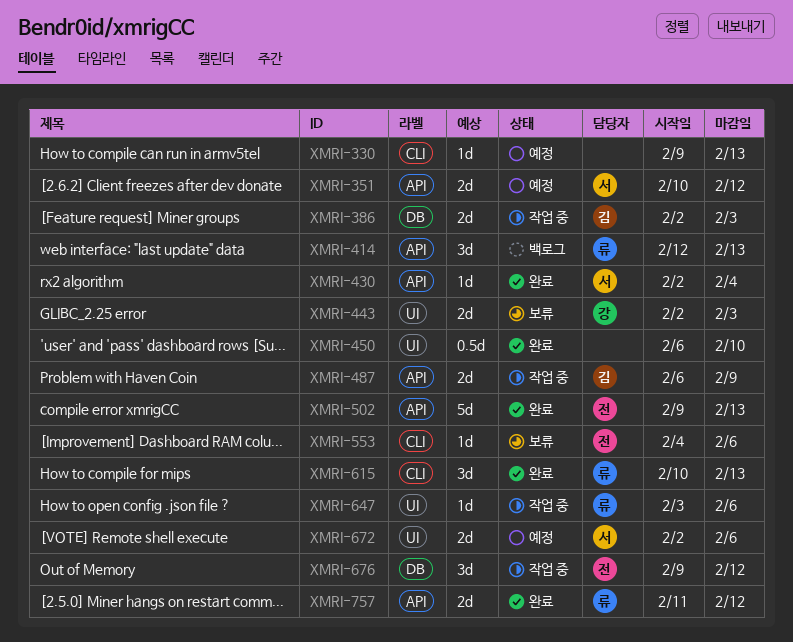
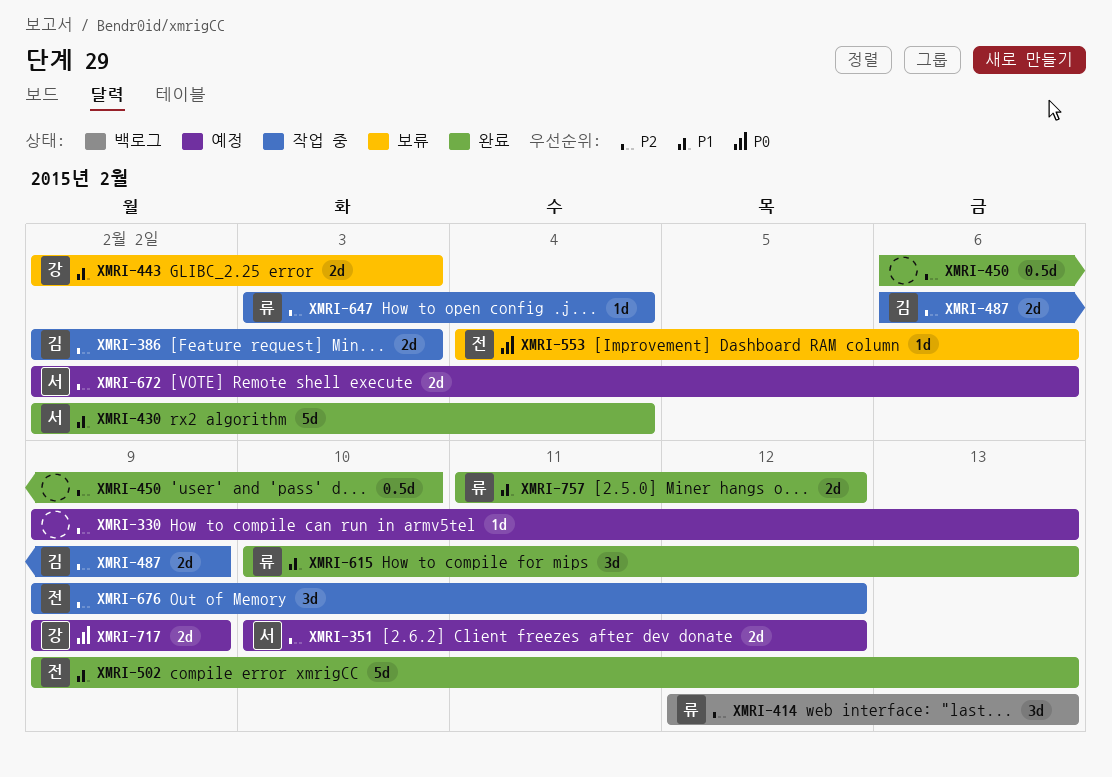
XMRI-430, estimate: 1d -> 5d
XMRI-647, due: Feb 6 -> Feb 4
XMRI-717: none -> present

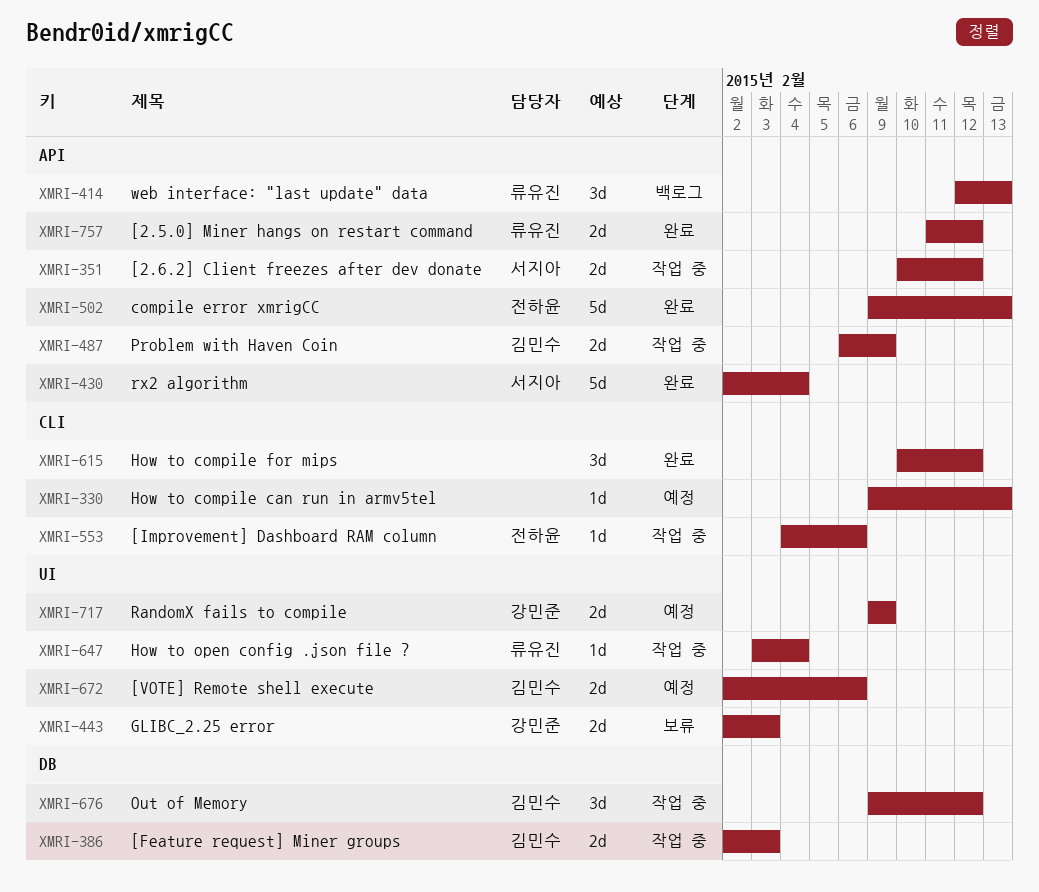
XMRI-351, status: 예정 -> 작업 중
XMRI-450: present -> none
XMRI-553, status: 보류 -> 작업 중
XMRI-615, owner: 류유진 -> none
XMRI-615, due: Feb 13 -> Feb 12
XMRI-672, owner: 서지아 -> 김민수
XMRI-676, owner: 전하윤 -> 김민수

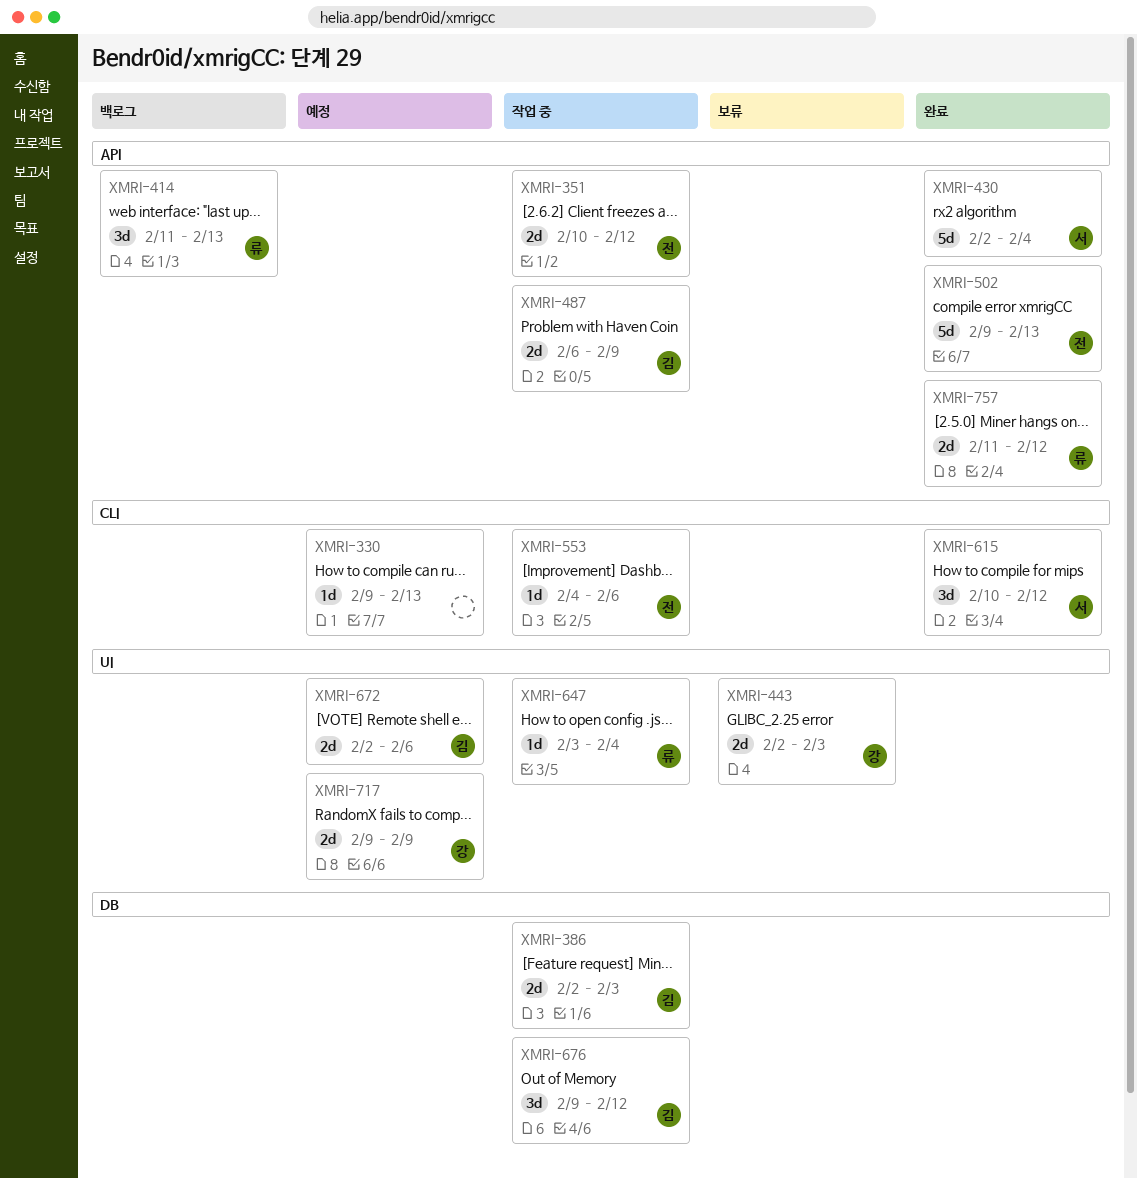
XMRI-351, owner: 서지아 -> 전하윤
XMRI-414, start: Feb 12 -> Feb 11
XMRI-615, owner: none -> 서지아

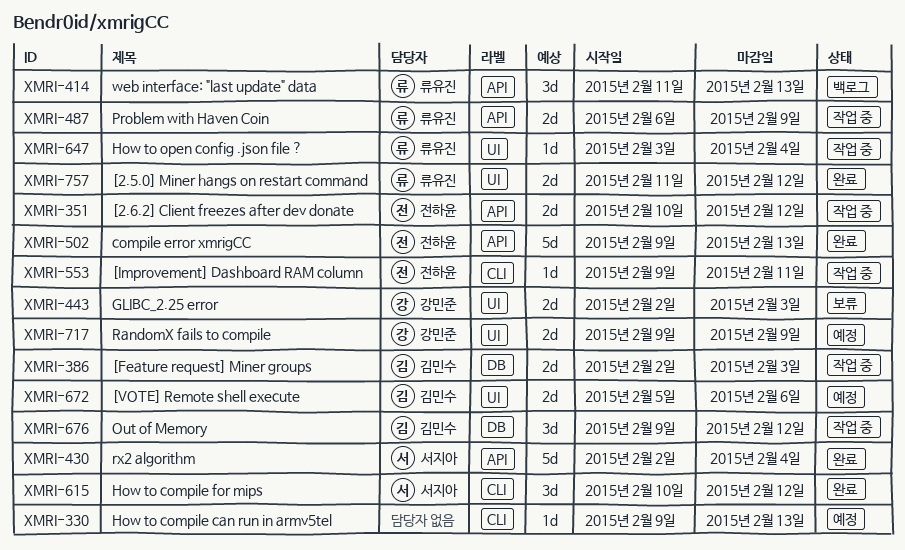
XMRI-487, owner: 김민수 -> 류유진
XMRI-553, start: Feb 4 -> Feb 9
XMRI-553, due: Feb 6 -> Feb 11
XMRI-672, start: Feb 2 -> Feb 5
XMRI-757, label: API -> UI

